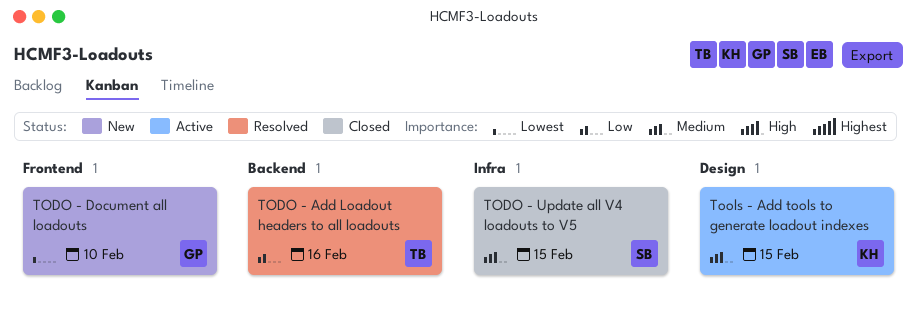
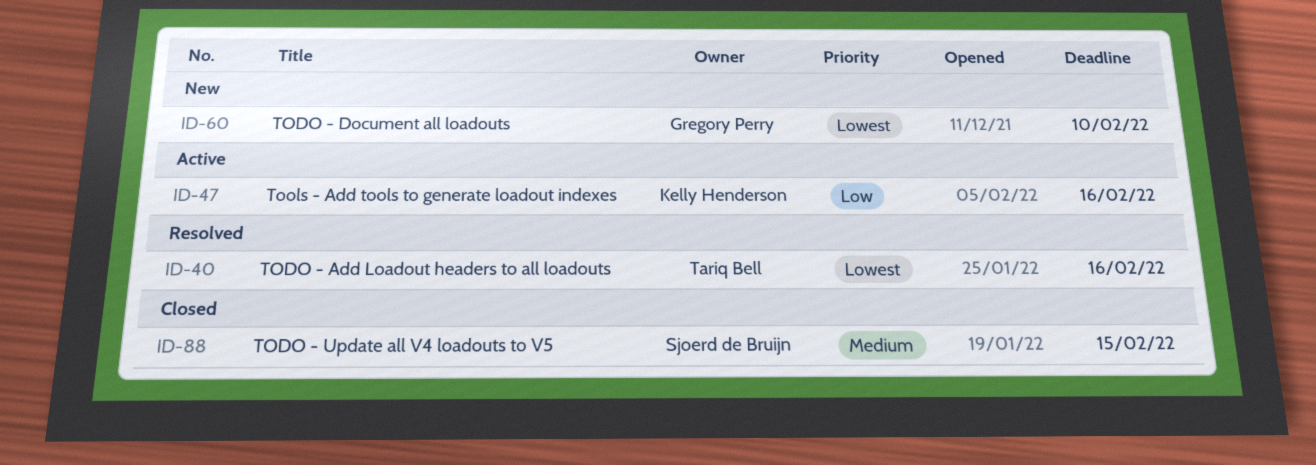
TODO - Add Loadout headers to all loadouts, priority: Low -> Lowest
Tools - Add tools to generate loadout indexes, priority: Medium -> Low
Tools - Add tools to generate loadout indexes, due: Feb 15 -> Feb 16

